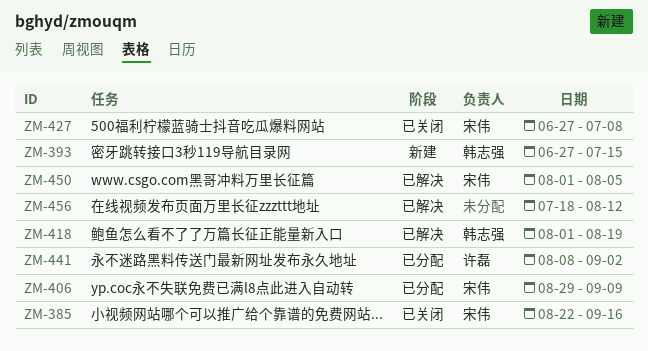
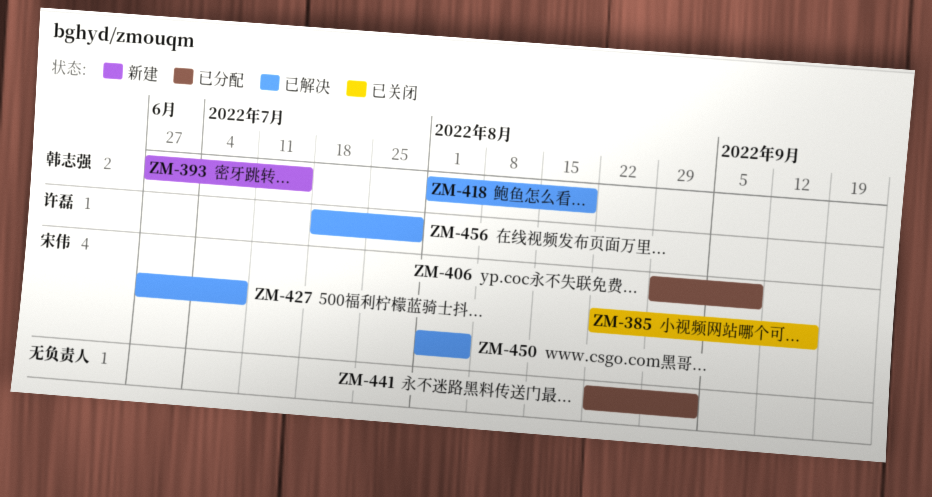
ZM-427, status: 已关闭 -> 已解决
ZM-441, owner: 许磊 -> none
ZM-441, start: Aug 8 -> Aug 22
ZM-456, owner: none -> 许磊
ZM-456, due: Aug 12 -> Jul 29

